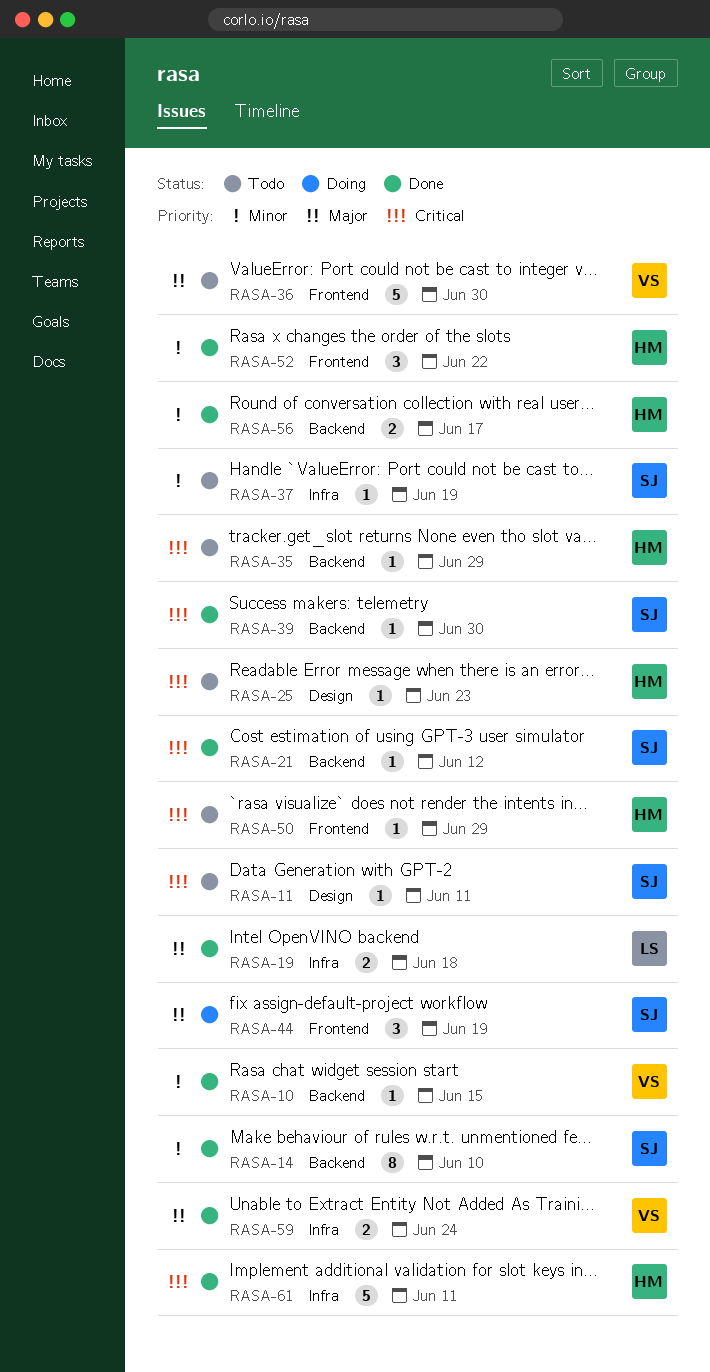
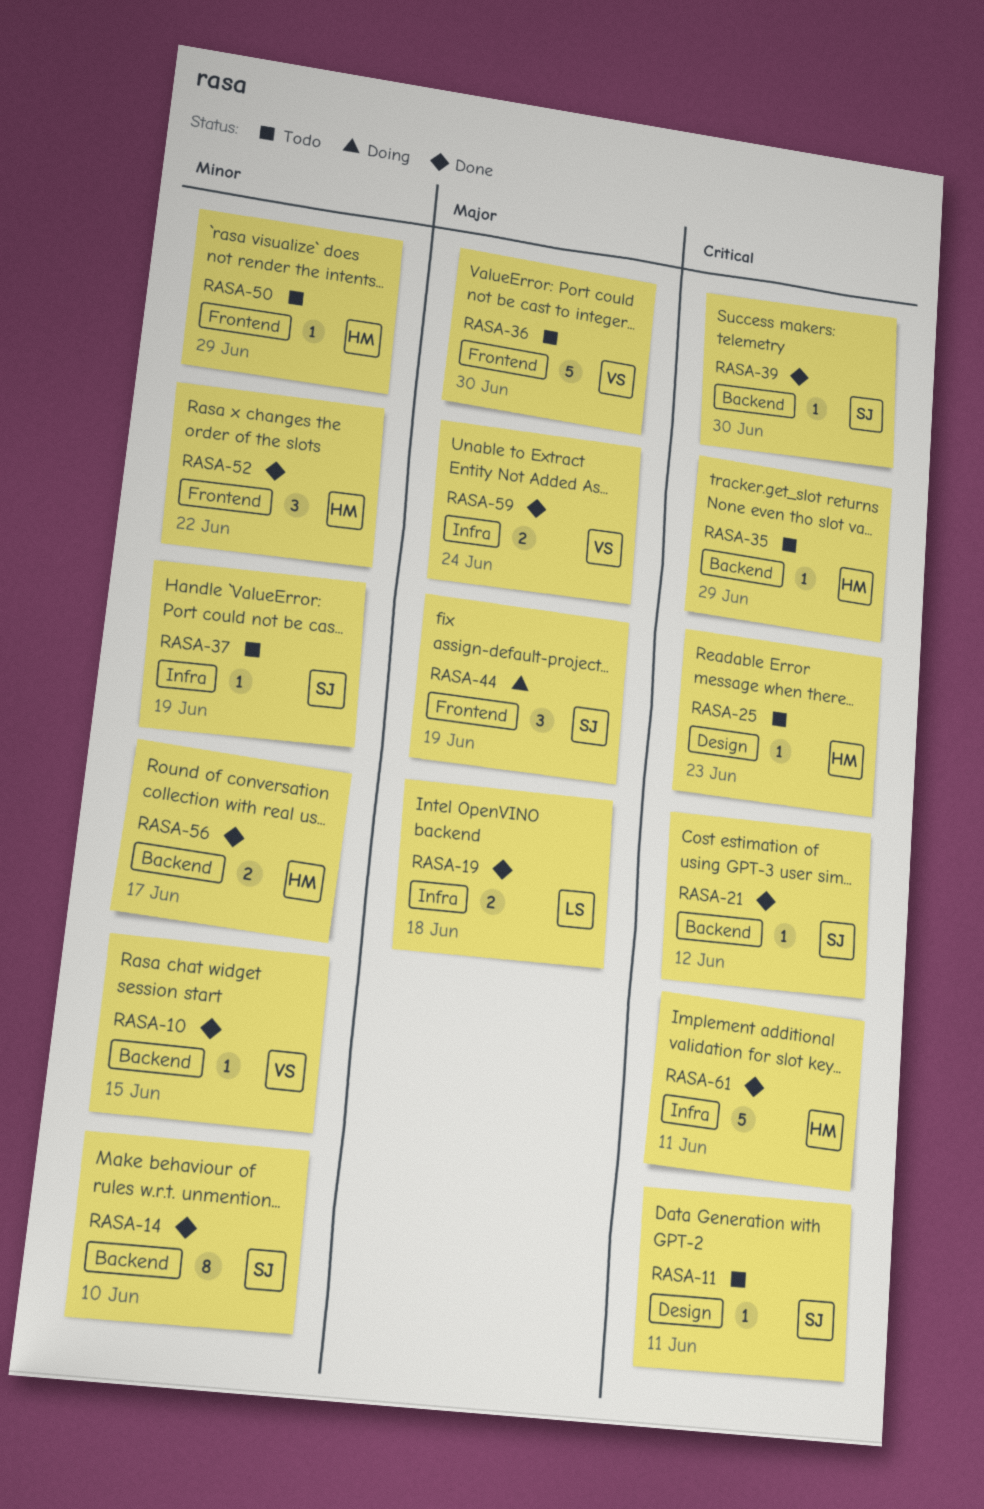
RASA-50, priority: Critical -> Minor

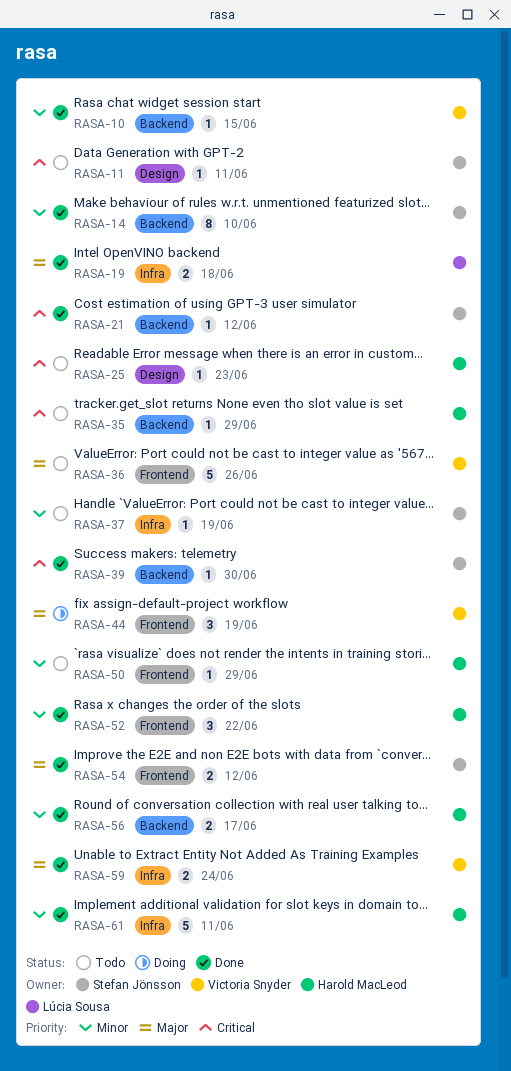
RASA-36, due: Jun 30 -> Jun 26
RASA-44, owner: Stefan Jönsson -> Victoria Snyder
RASA-54: none -> present
RASA-61, priority: Critical -> Minor

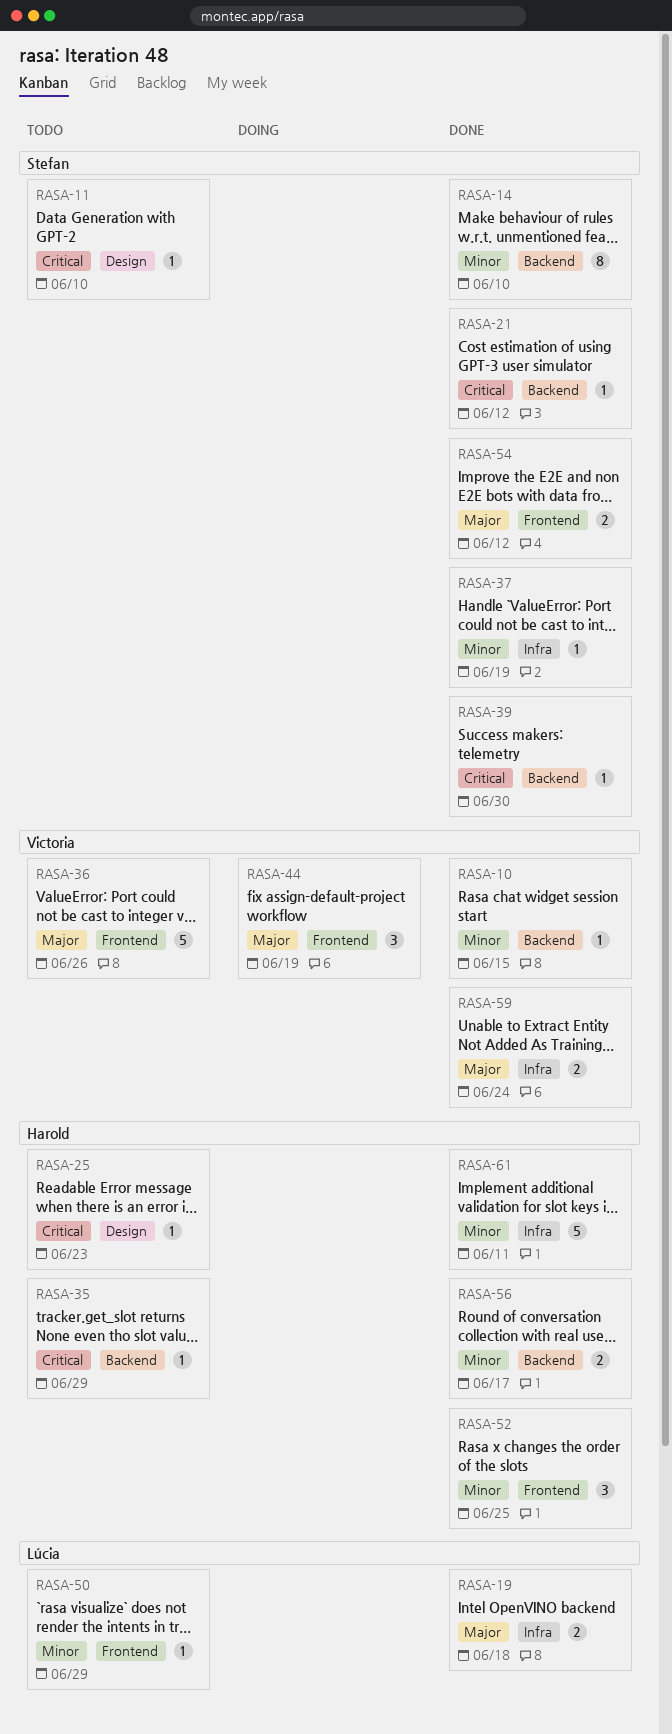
RASA-11, due: Jun 11 -> Jun 10
RASA-37, status: Todo -> Done
RASA-50, owner: Harold MacLeod -> Lúcia Sousa
RASA-52, due: Jun 22 -> Jun 25

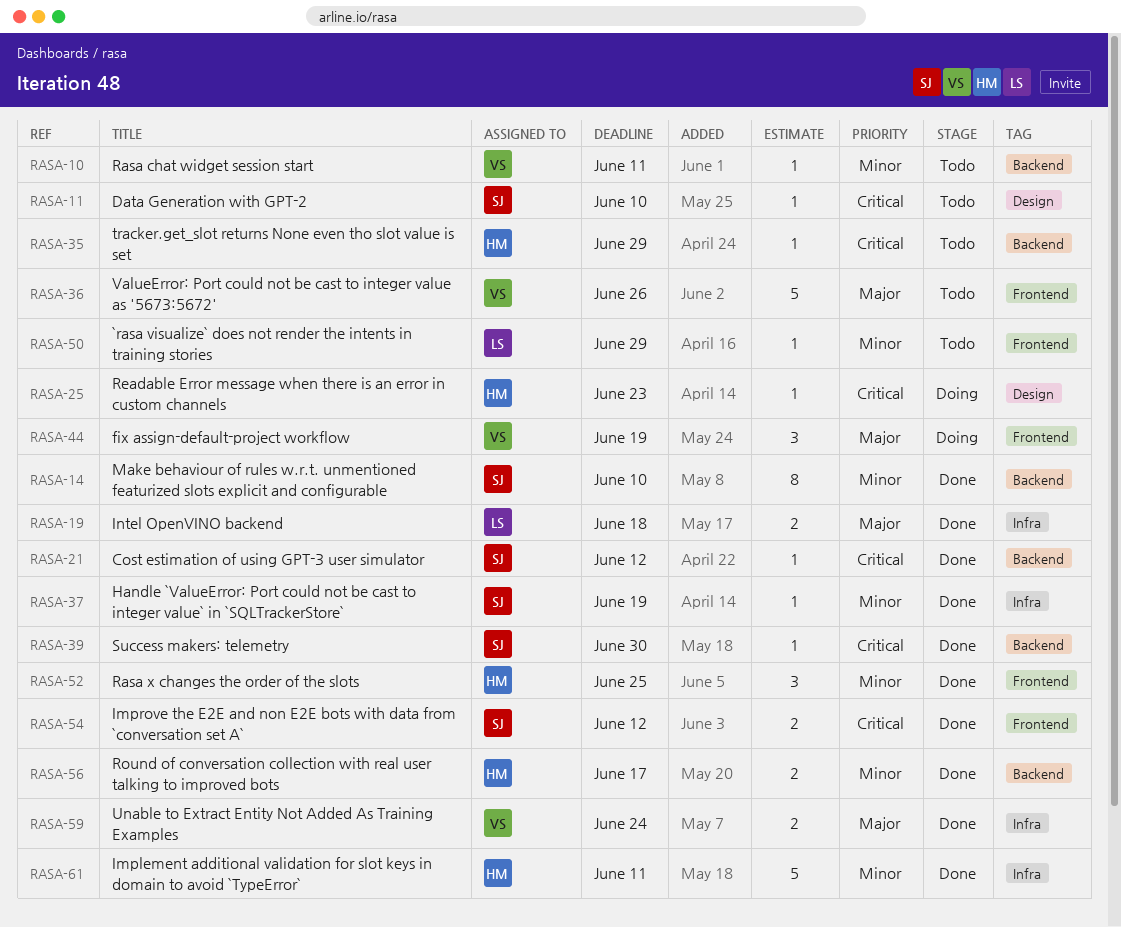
RASA-10, status: Done -> Todo
RASA-10, due: Jun 15 -> Jun 11
RASA-25, status: Todo -> Doing
RASA-54, priority: Major -> Critical

